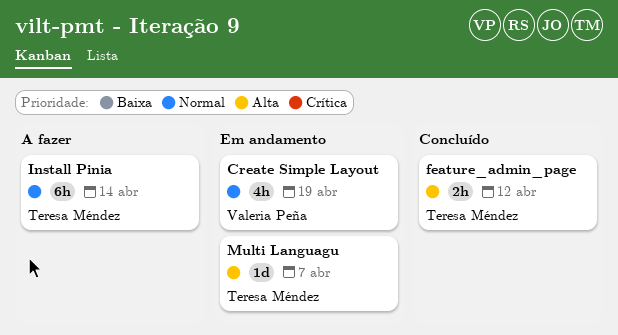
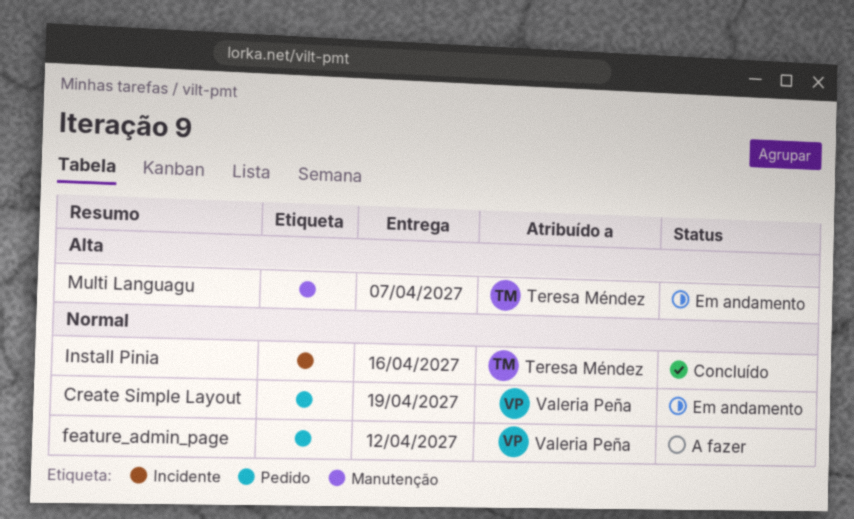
feature_admin_page, status: Concluído -> A fazer
feature_admin_page, owner: Teresa Méndez -> Valeria Peña
feature_admin_page, priority: Alta -> Normal
Install Pinia, status: A fazer -> Concluído
Install Pinia, due: Apr 14 -> Apr 16

